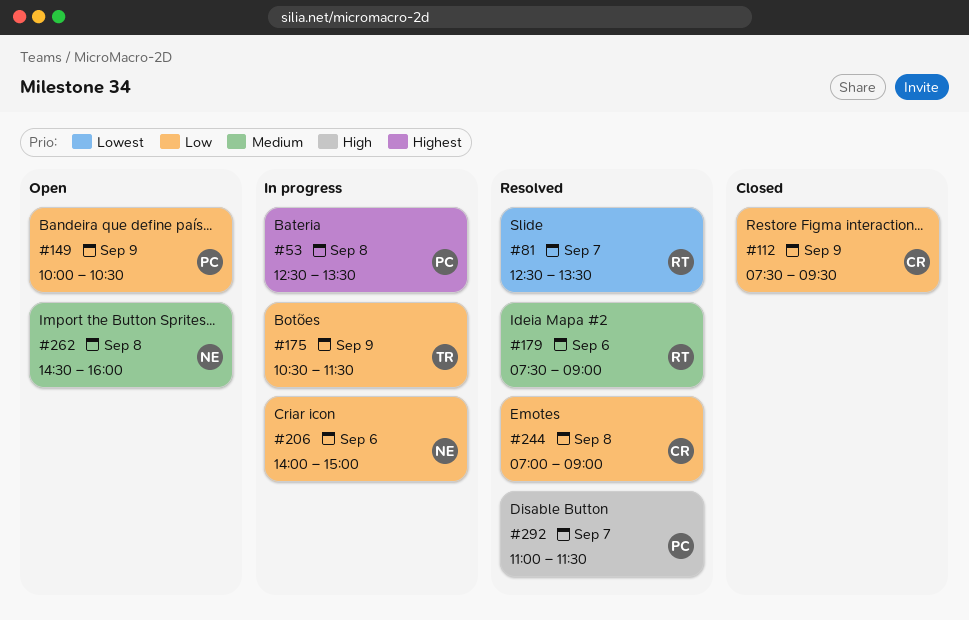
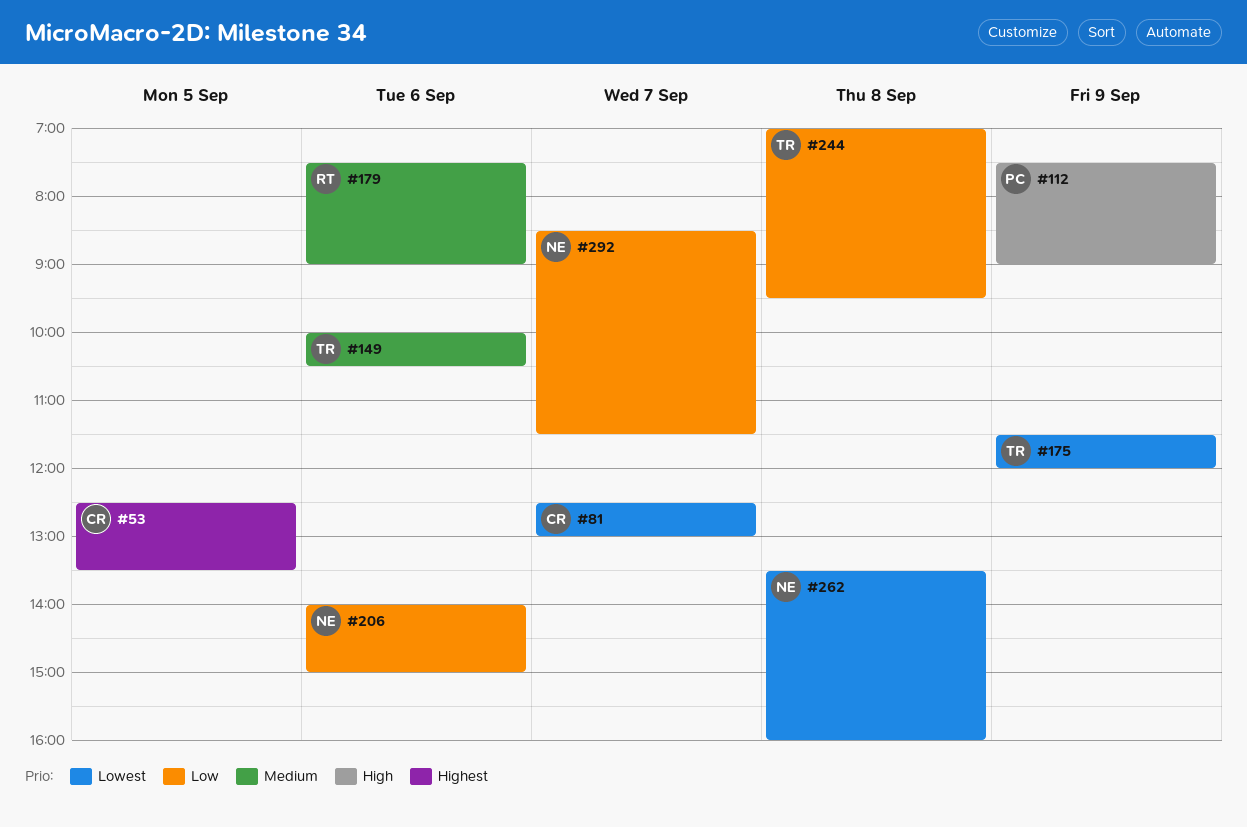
#53, owner: PC -> CR
#53, day: Sep 8 -> Sep 5
#81, owner: RT -> CR
#81, ends: 13:30 -> 13:00
#112, owner: CR -> PC
#112, priority: Low -> High
#112, ends: 09:30 -> 09:00
#149, owner: PC -> TR
#149, priority: Low -> Medium
#149, day: Sep 9 -> Sep 6
#175, priority: Low -> Lowest
#175, begins: 10:30 -> 11:30
#175, ends: 11:30 -> 12:00
#244, owner: CR -> TR
#244, ends: 09:00 -> 09:30
#262, priority: Medium -> Lowest
#262, begins: 14:30 -> 13:30
#292, owner: PC -> NE
#292, priority: High -> Low
#292, begins: 11:00 -> 08:30

